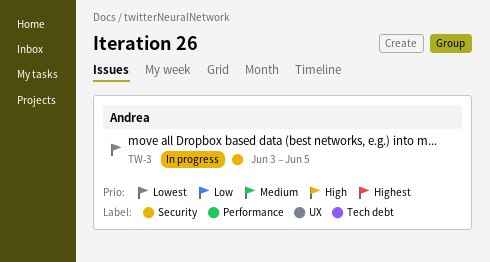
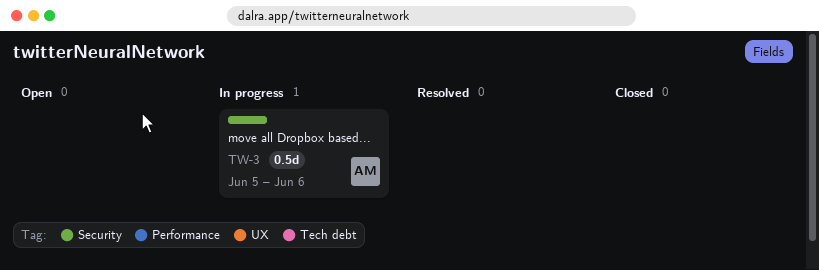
TW-3, start: Jun 3 -> Jun 5
TW-3, due: Jun 5 -> Jun 6

